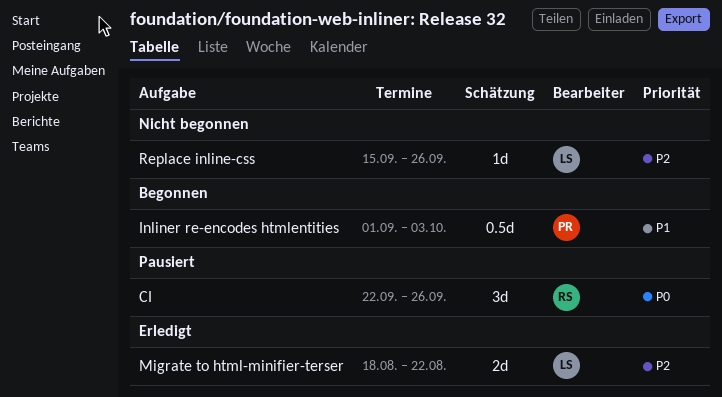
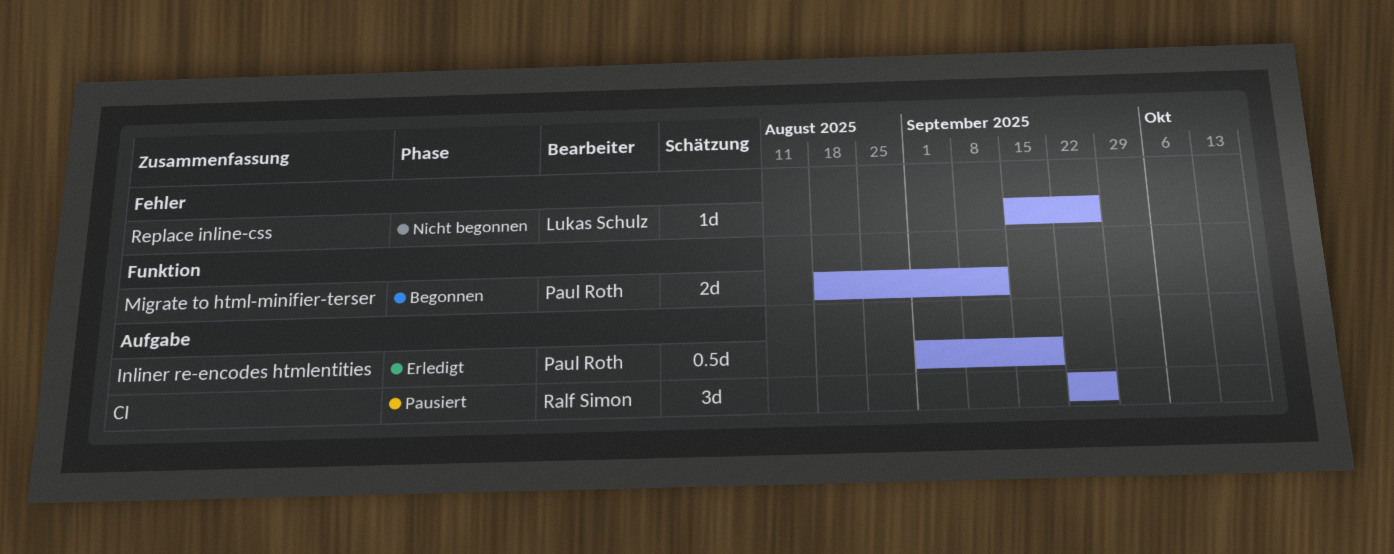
Inliner re-encodes htmlentities, status: Begonnen -> Erledigt
Inliner re-encodes htmlentities, due: Oct 3 -> Sep 19
Migrate to html-minifier-terser, status: Erledigt -> Begonnen
Migrate to html-minifier-terser, owner: Lukas Schulz -> Paul Roth
Migrate to html-minifier-terser, due: Aug 22 -> Sep 12

